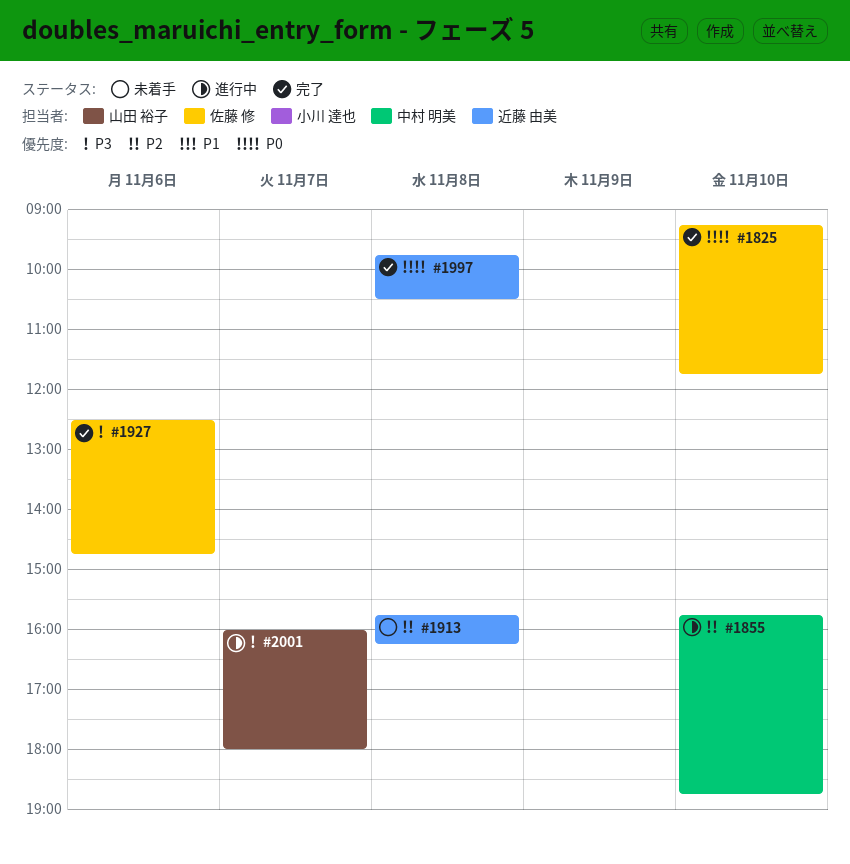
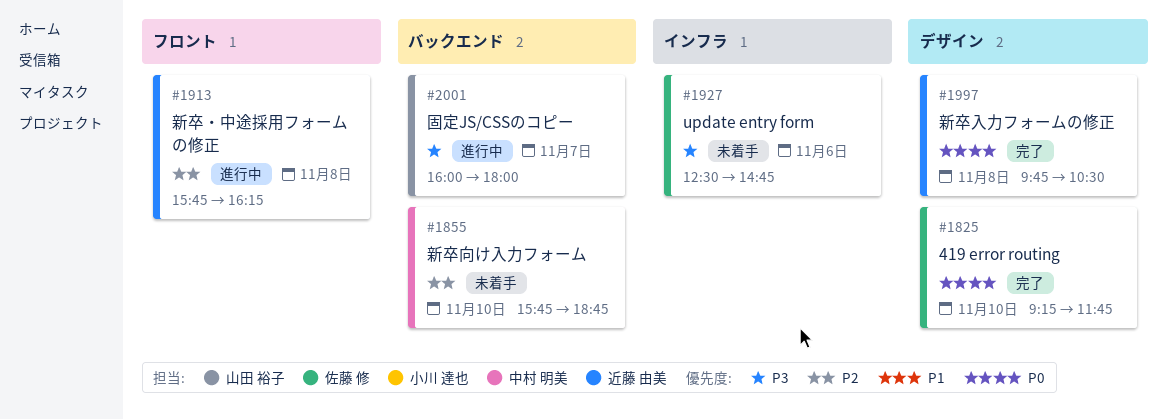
#1855, status: 進行中 -> 未着手
#1913, status: 未着手 -> 進行中
#1927, status: 完了 -> 未着手

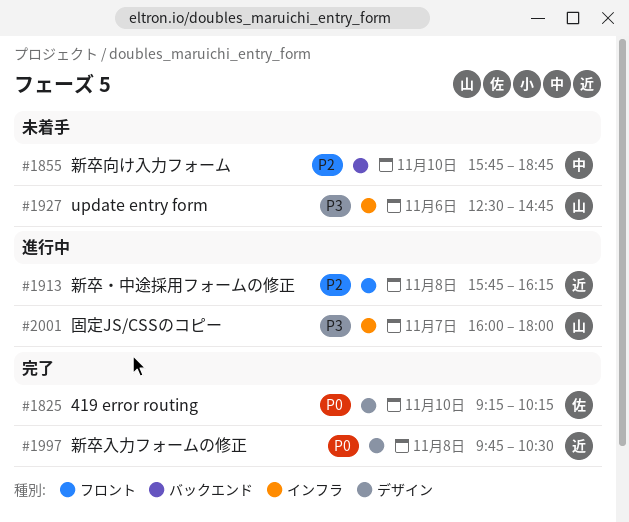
#1825, ends: 11:45 -> 10:15
#1927, owner: 佐藤 修 -> 山田 裕子
#2001, label: バックエンド -> インフラ

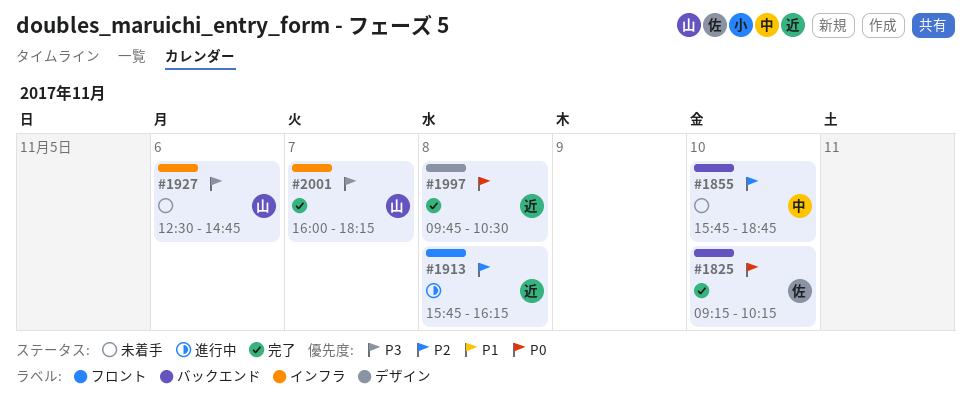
#1825, label: デザイン -> バックエンド
#2001, status: 進行中 -> 完了
#2001, ends: 18:00 -> 18:15

